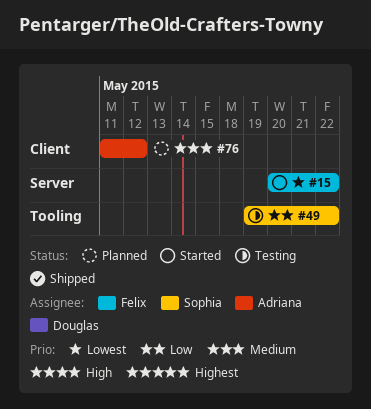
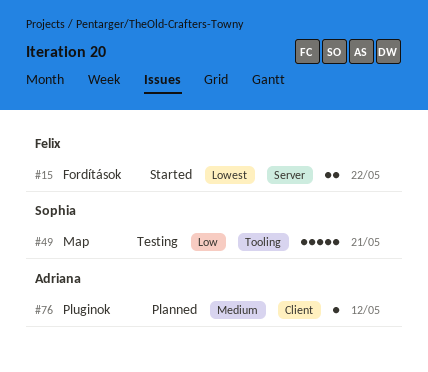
#49, due: May 22 -> May 21

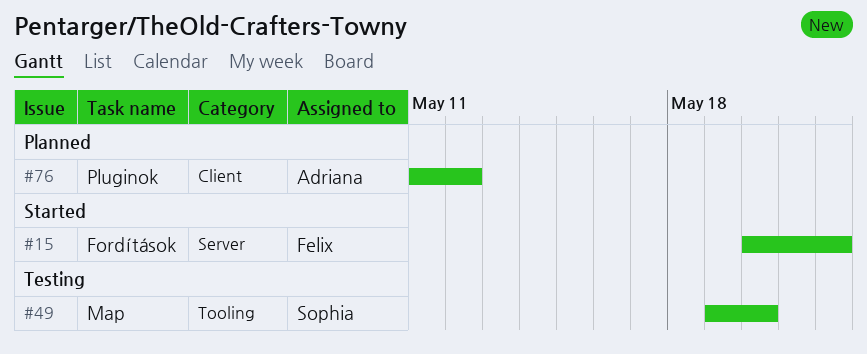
#49, due: May 21 -> May 20

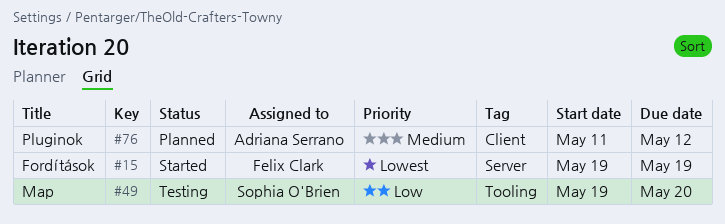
#15, start: May 20 -> May 19
#15, due: May 22 -> May 19

